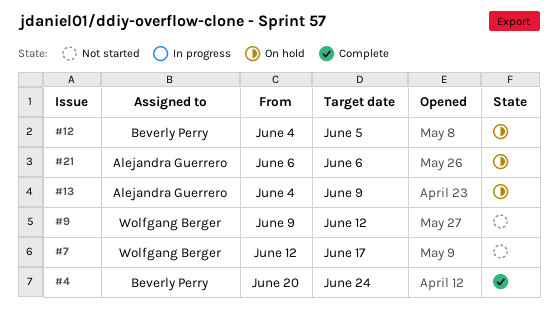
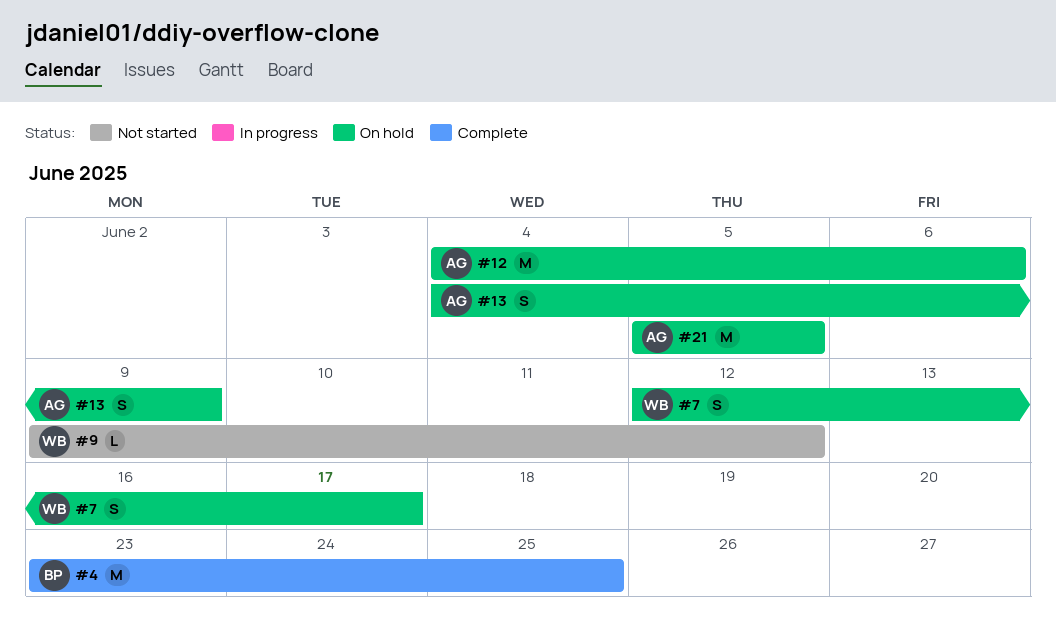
#4, start: Jun 20 -> Jun 23
#4, due: Jun 24 -> Jun 25
#7, status: Not started -> On hold
#12, owner: Beverly Perry -> Alejandra Guerrero
#12, due: Jun 5 -> Jun 6
#21, start: Jun 6 -> Jun 5
#21, due: Jun 6 -> Jun 5

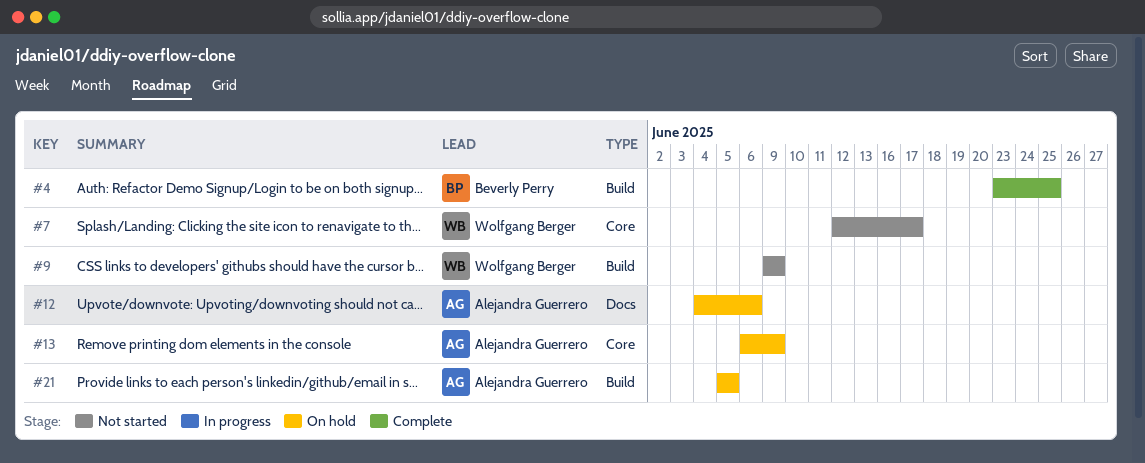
#7, status: On hold -> Not started
#9, due: Jun 12 -> Jun 9
#13, start: Jun 4 -> Jun 6

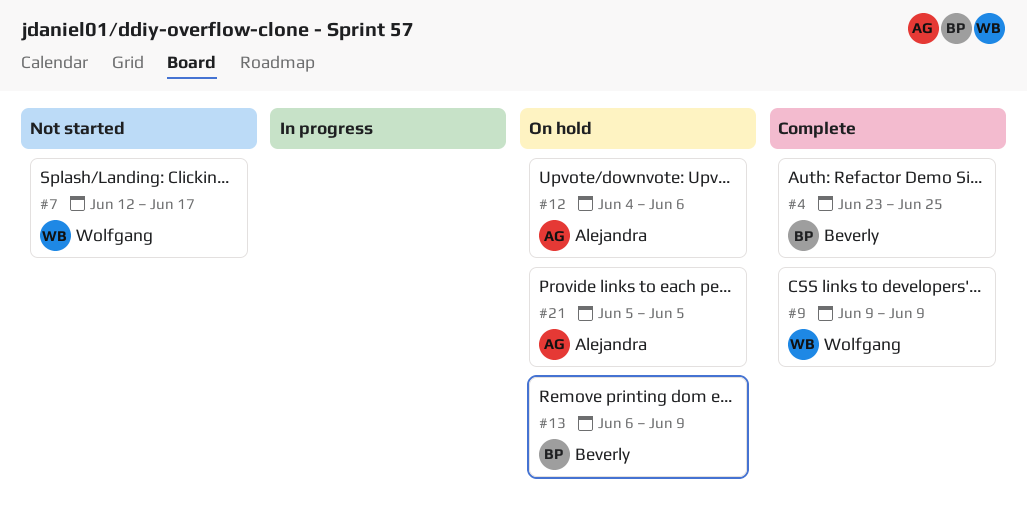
#9, status: Not started -> Complete
#13, owner: Alejandra Guerrero -> Beverly Perry

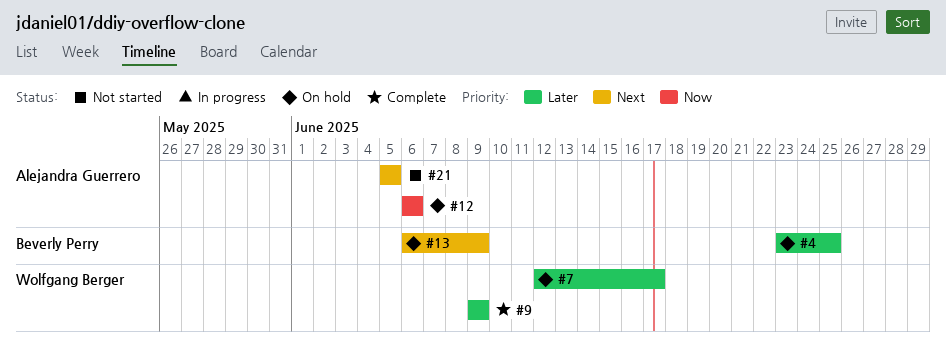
#4, status: Complete -> On hold
#7, status: Not started -> On hold
#12, start: Jun 4 -> Jun 6
#21, status: On hold -> Not started

